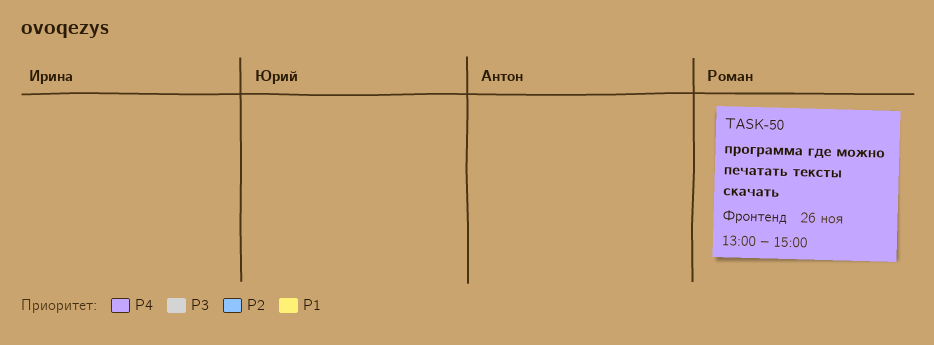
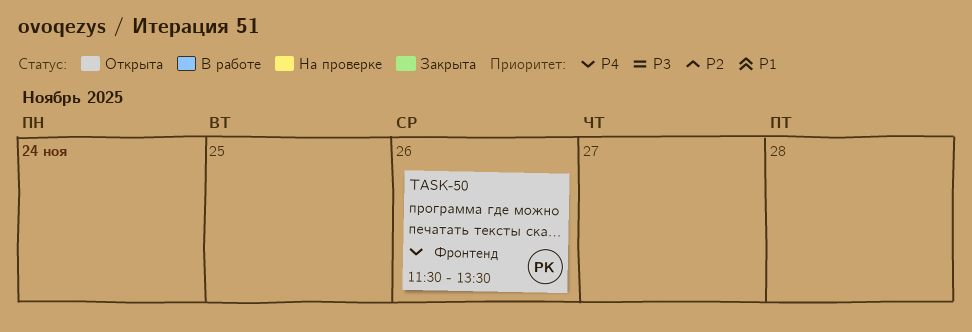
TASK-50, begins: 13:00 -> 11:30
TASK-50, ends: 15:00 -> 13:30

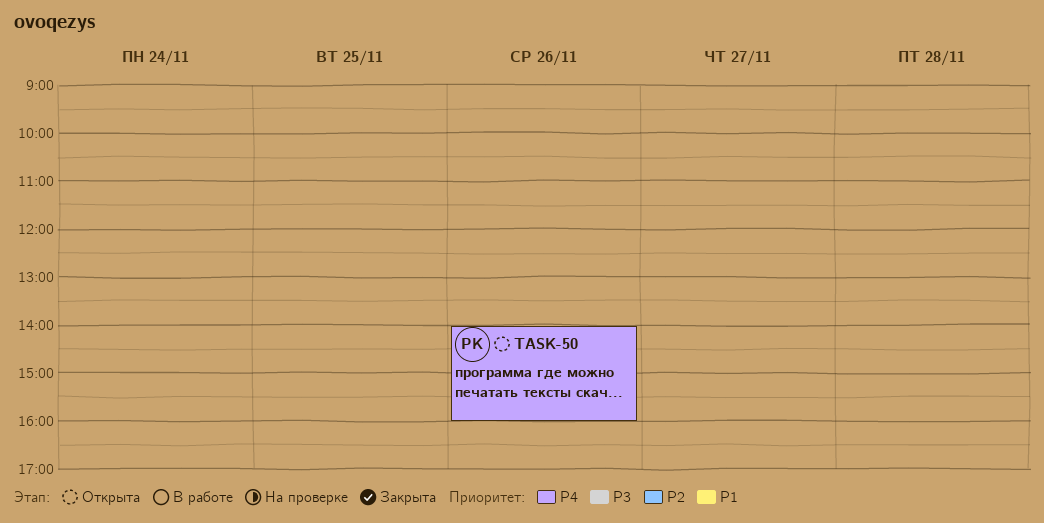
TASK-50, begins: 11:30 -> 14:00
TASK-50, ends: 13:30 -> 16:00

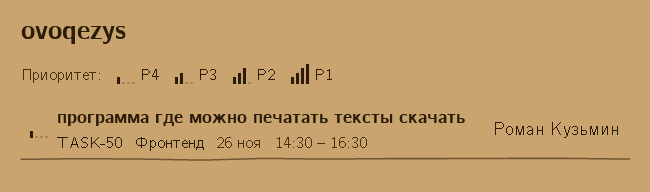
TASK-50, begins: 14:00 -> 14:30
TASK-50, ends: 16:00 -> 16:30

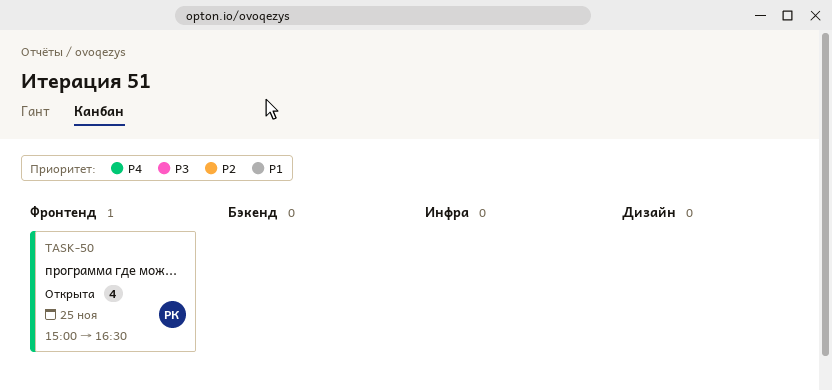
TASK-50, day: Nov 26 -> Nov 25
TASK-50, begins: 14:30 -> 15:00

